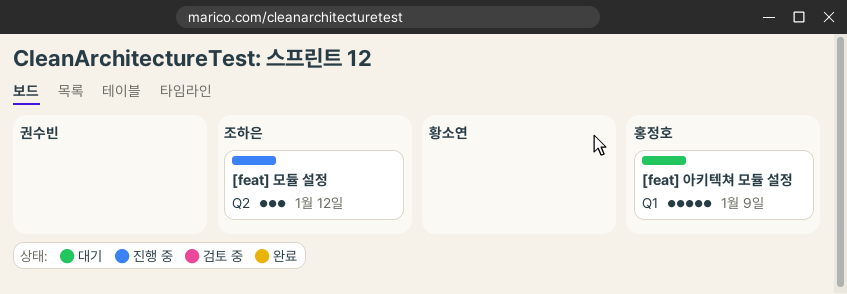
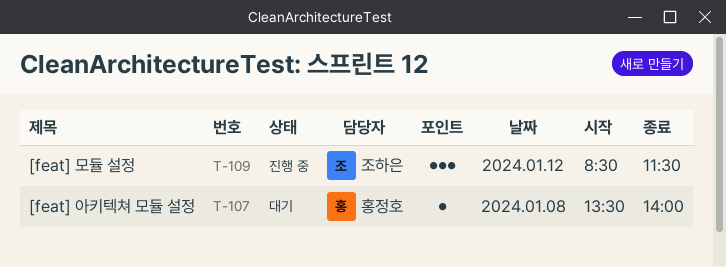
[feat] 아키텍쳐 모듈 설정, estimate: 5 -> 1
[feat] 아키텍쳐 모듈 설정, day: Jan 9 -> Jan 8

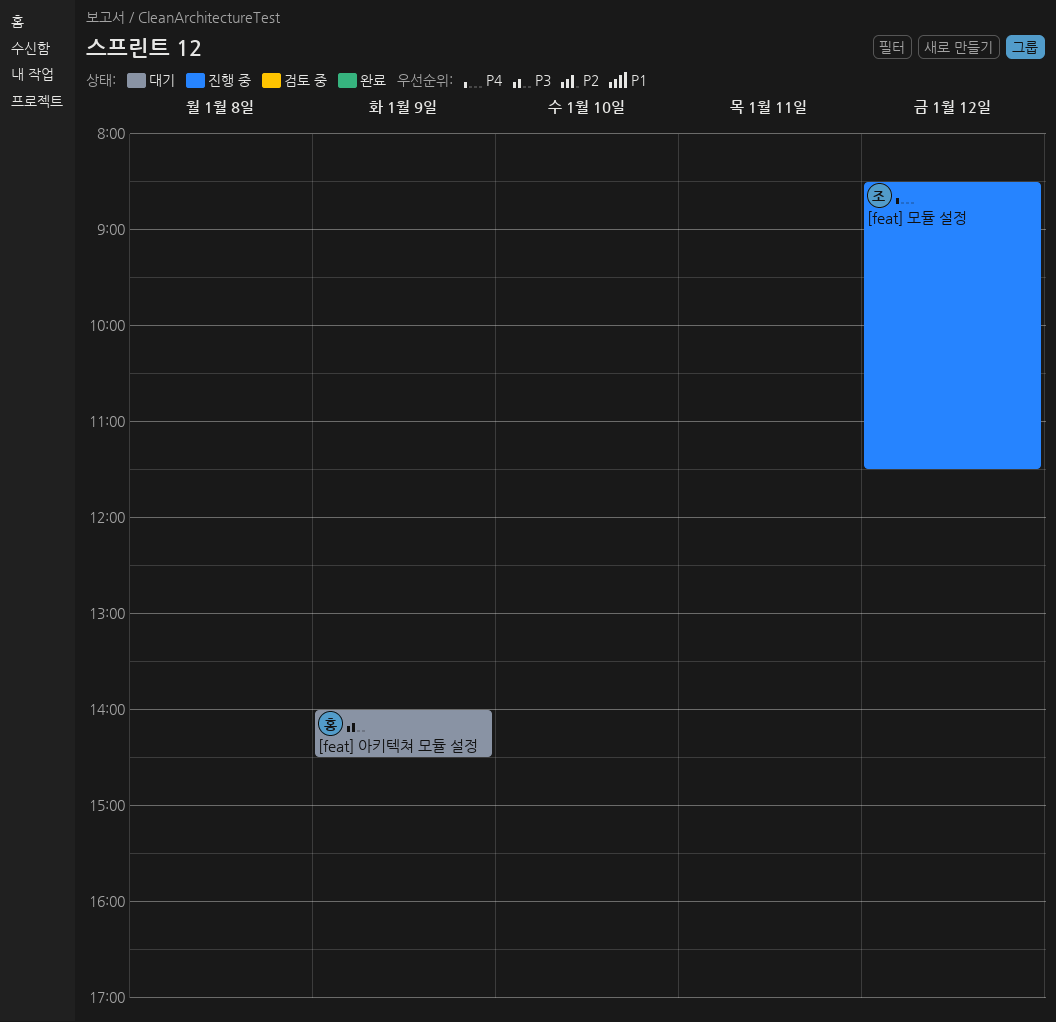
[feat] 아키텍쳐 모듈 설정, day: Jan 8 -> Jan 9
[feat] 아키텍쳐 모듈 설정, begins: 13:30 -> 14:00
[feat] 아키텍쳐 모듈 설정, ends: 14:00 -> 14:30

